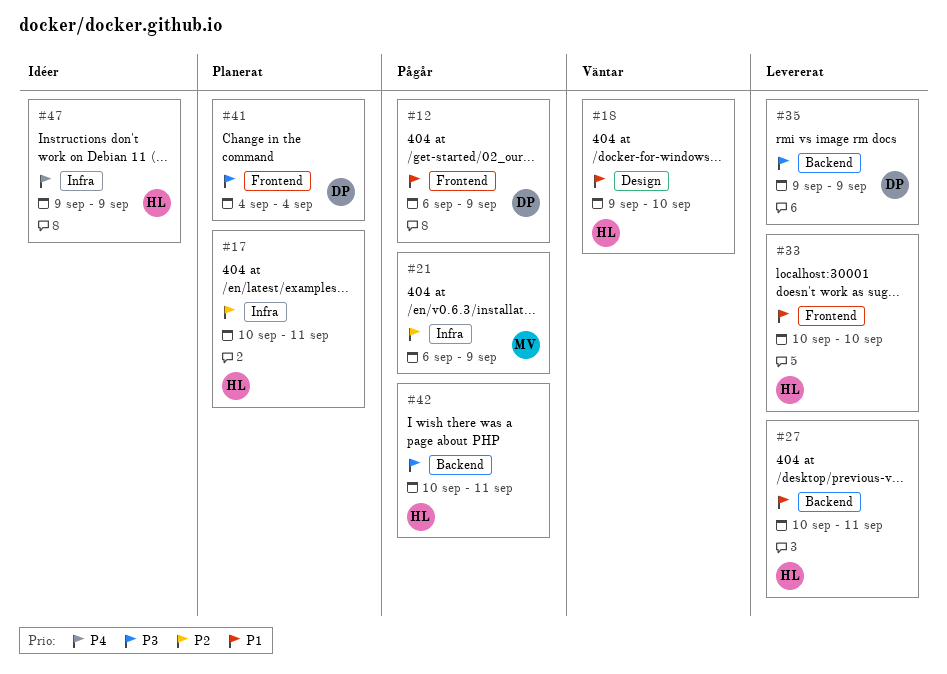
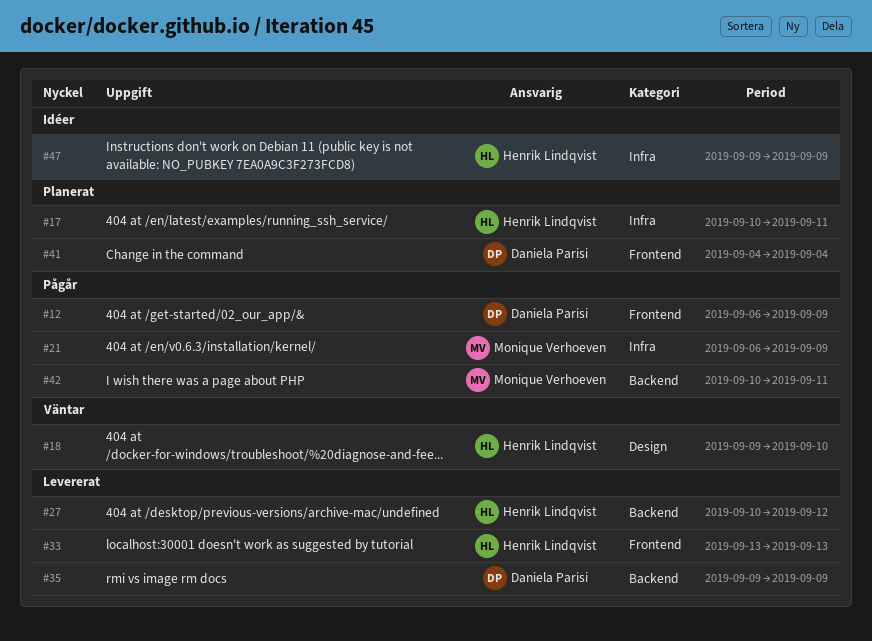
#27, due: Sep 11 -> Sep 12
#33, start: Sep 10 -> Sep 13
#33, due: Sep 10 -> Sep 13
#42, owner: Henrik Lindqvist -> Monique Verhoeven

